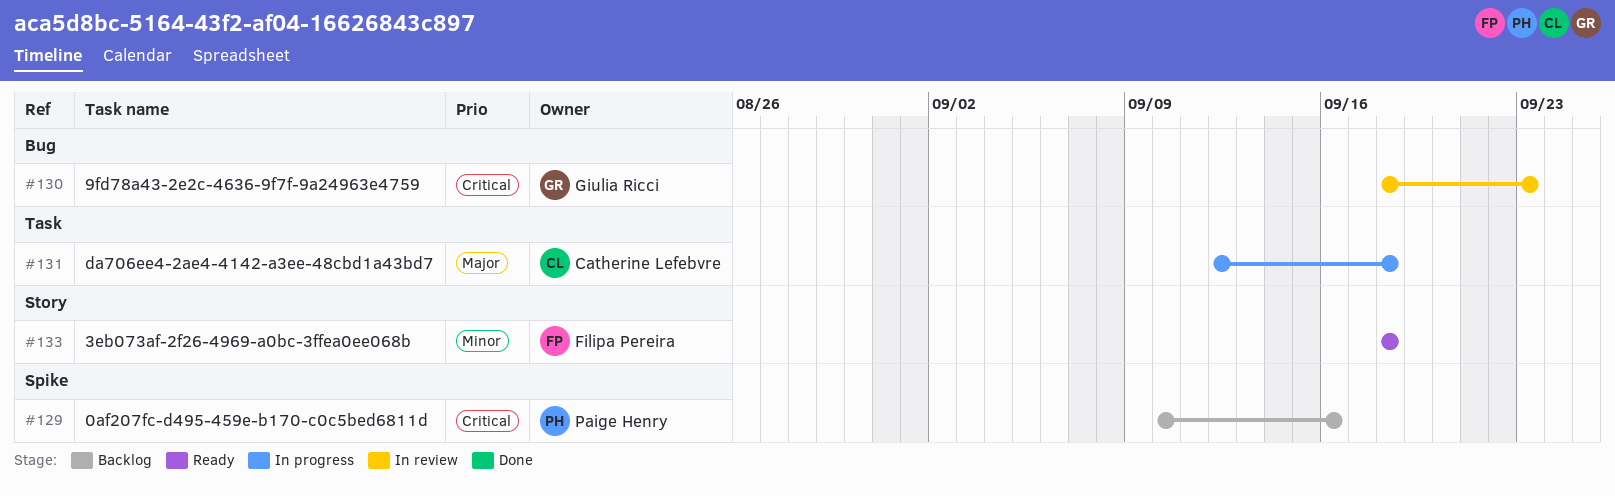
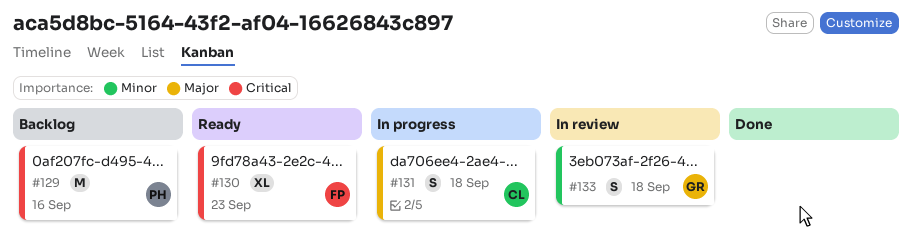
#130, status: In review -> Ready
#130, owner: Giulia Ricci -> Filipa Pereira
#133, status: Ready -> In review
#133, owner: Filipa Pereira -> Giulia Ricci

